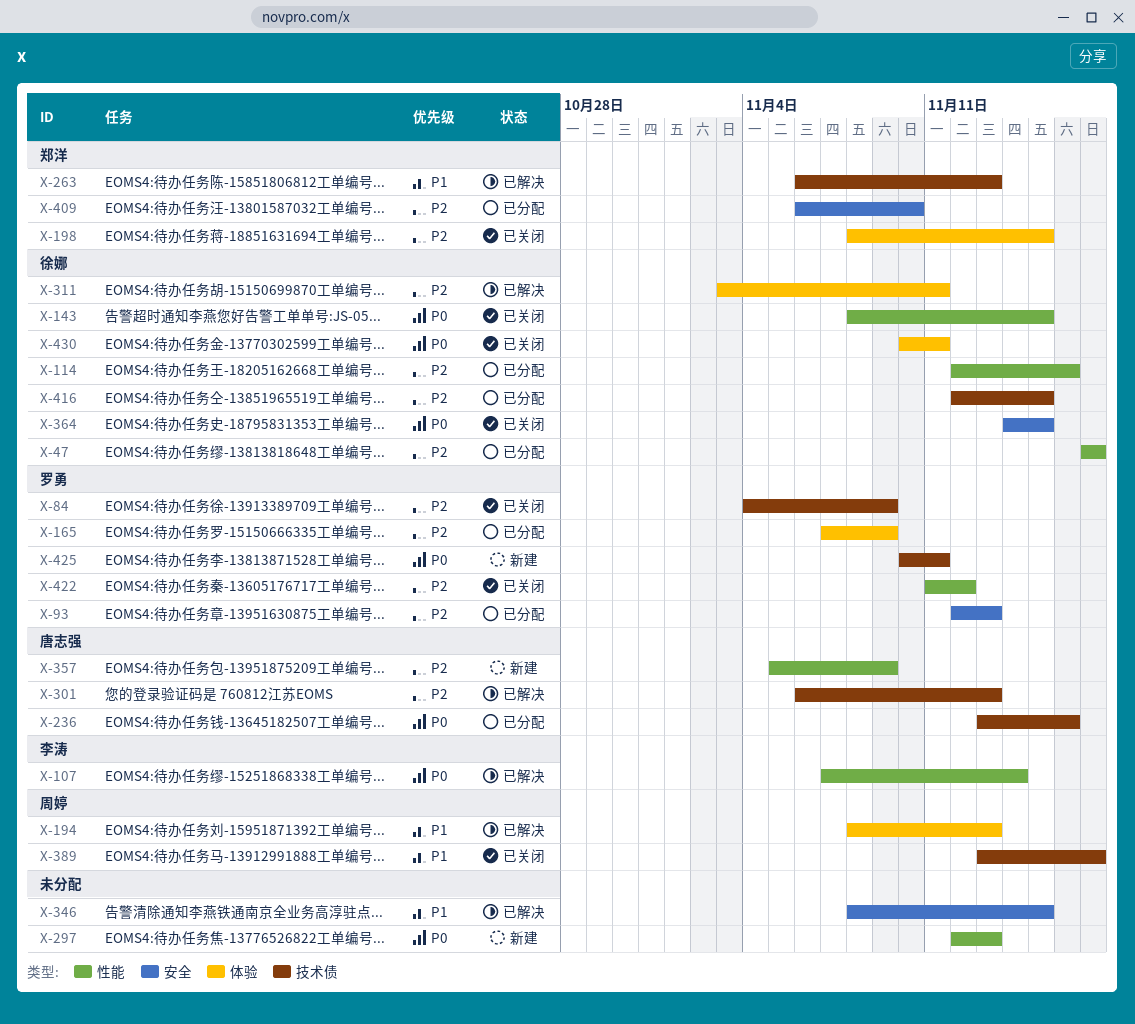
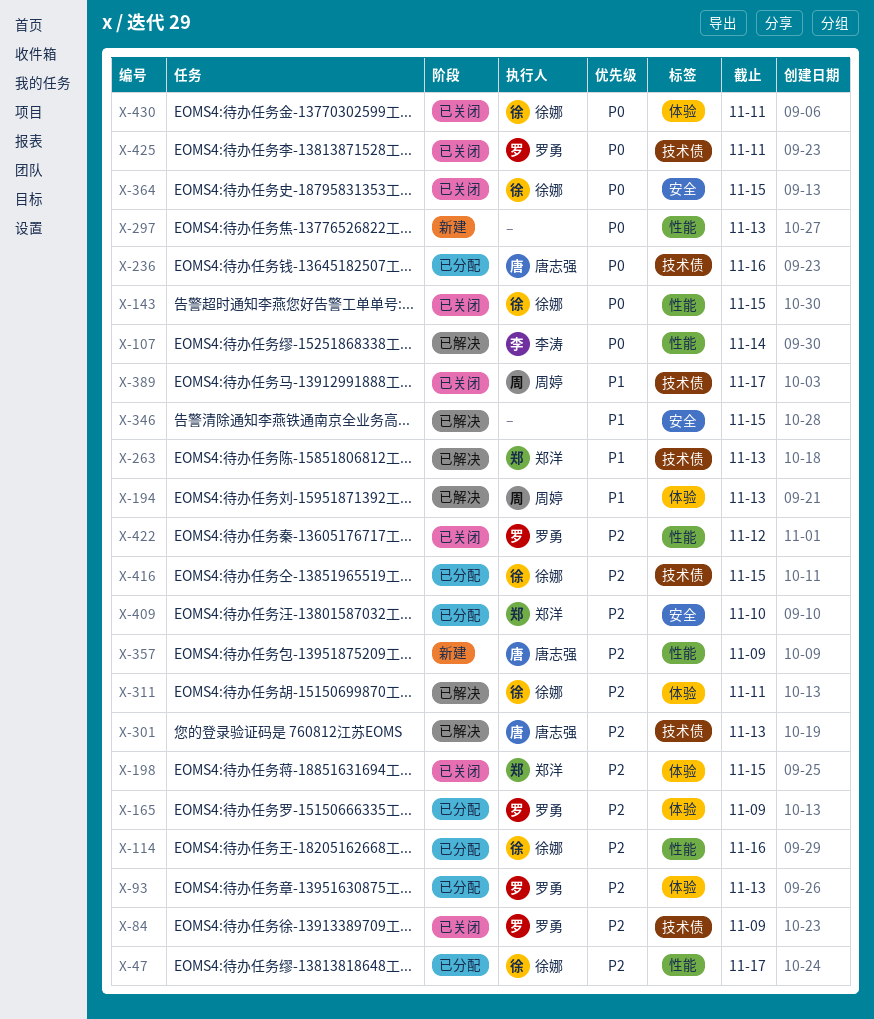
X-93, label: 安全 -> 体验
X-425, status: 新建 -> 已关闭

